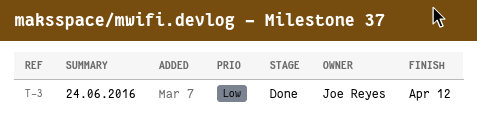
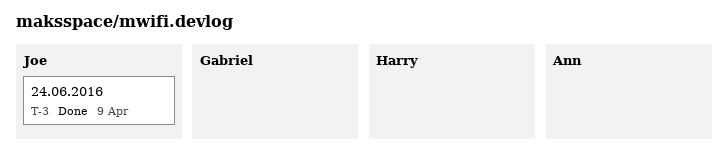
T-3, due: Apr 12 -> Apr 9

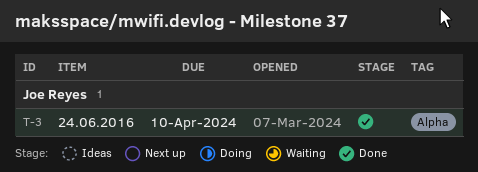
T-3, due: Apr 9 -> Apr 10

